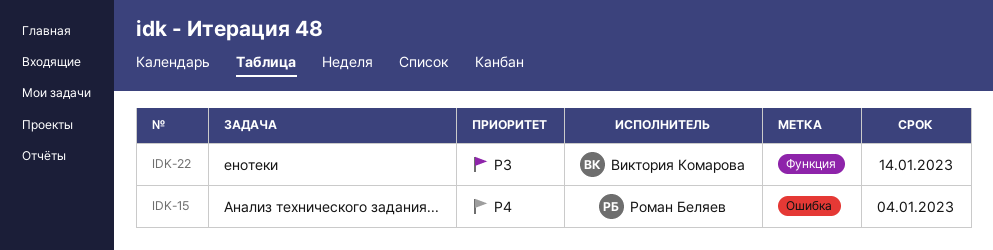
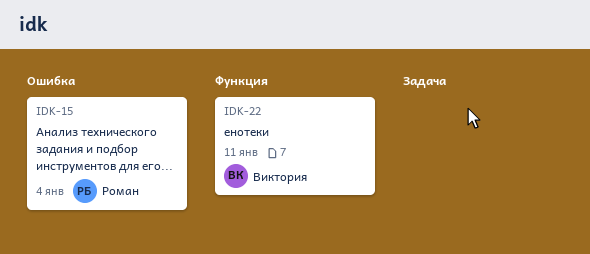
IDK-22, due: Jan 14 -> Jan 11

